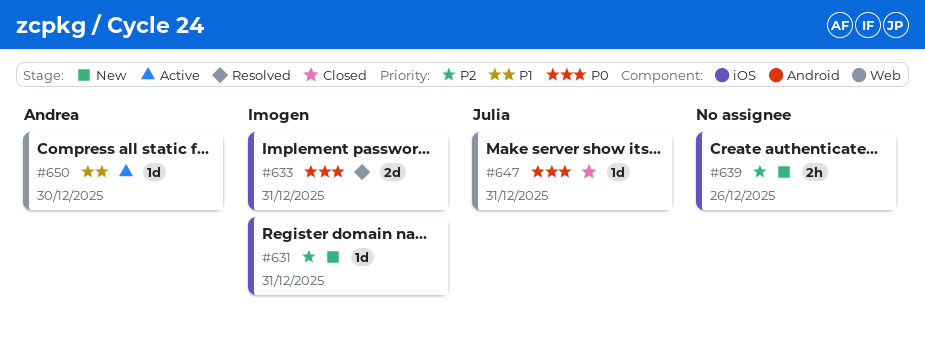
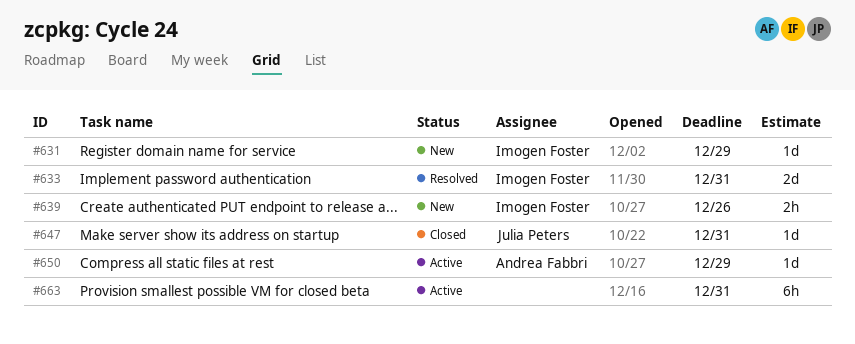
#631, due: Dec 31 -> Dec 29
#639, owner: none -> Imogen Foster
#650, due: Dec 30 -> Dec 29
#663: none -> present

